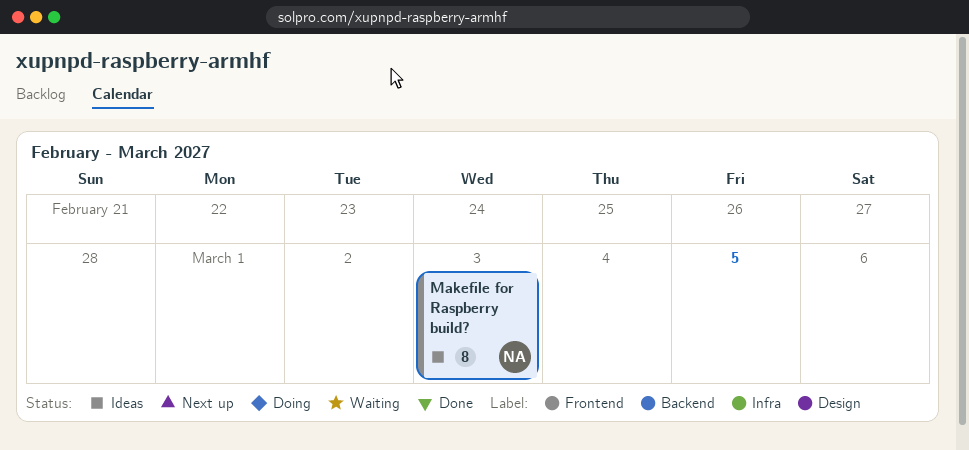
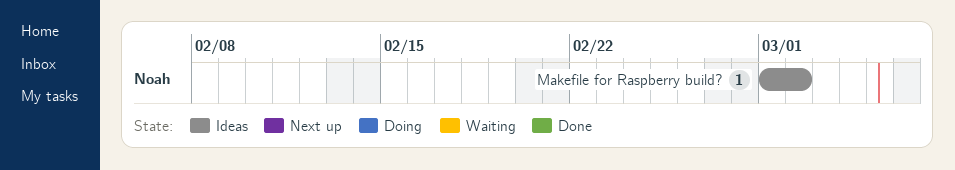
Makefile for Raspberry build?, estimate: 8 -> 1
Makefile for Raspberry build?, due: Mar 3 -> Mar 2

